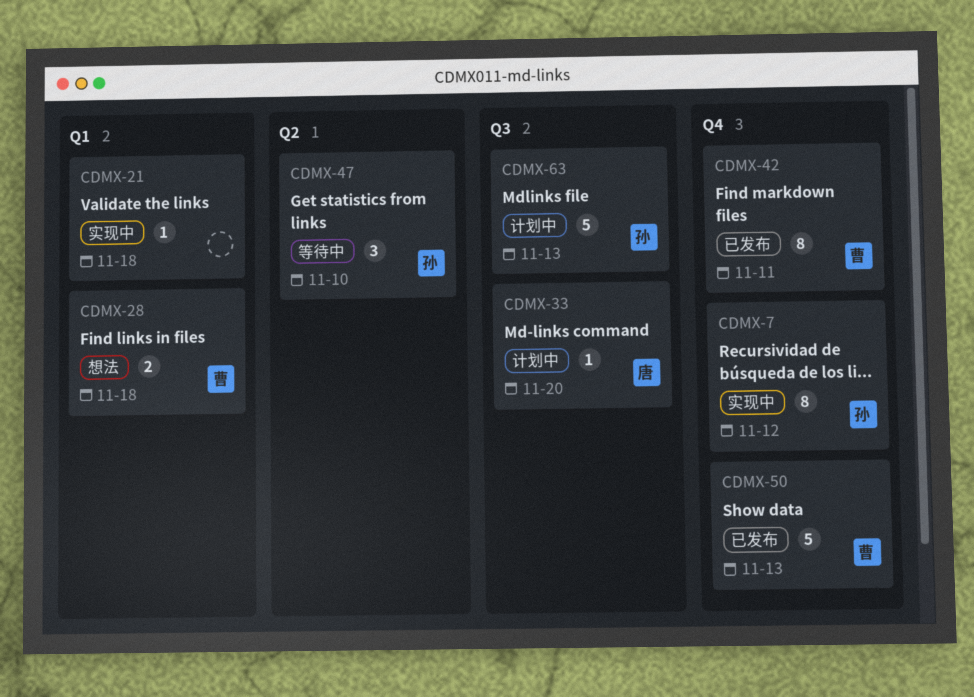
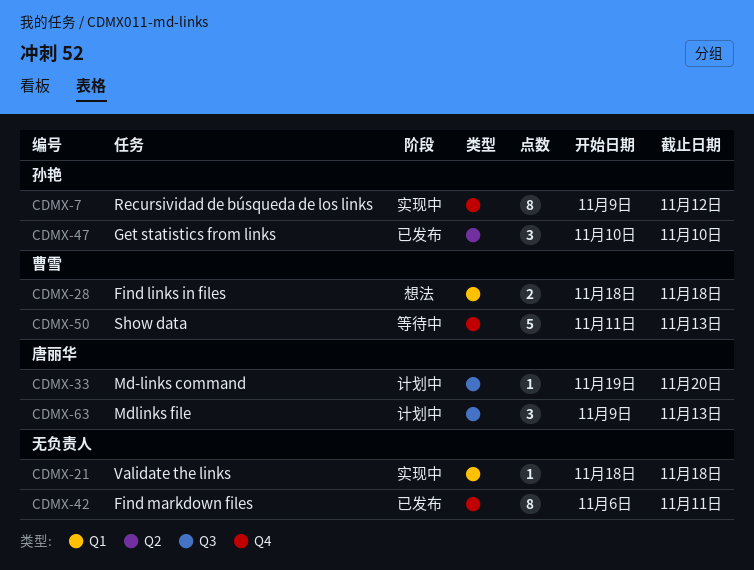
CDMX-42, owner: 曹雪 -> none
CDMX-47, status: 等待中 -> 已发布
CDMX-50, status: 已发布 -> 等待中
CDMX-63, owner: 孙艳 -> 唐丽华
CDMX-63, estimate: 5 -> 3

